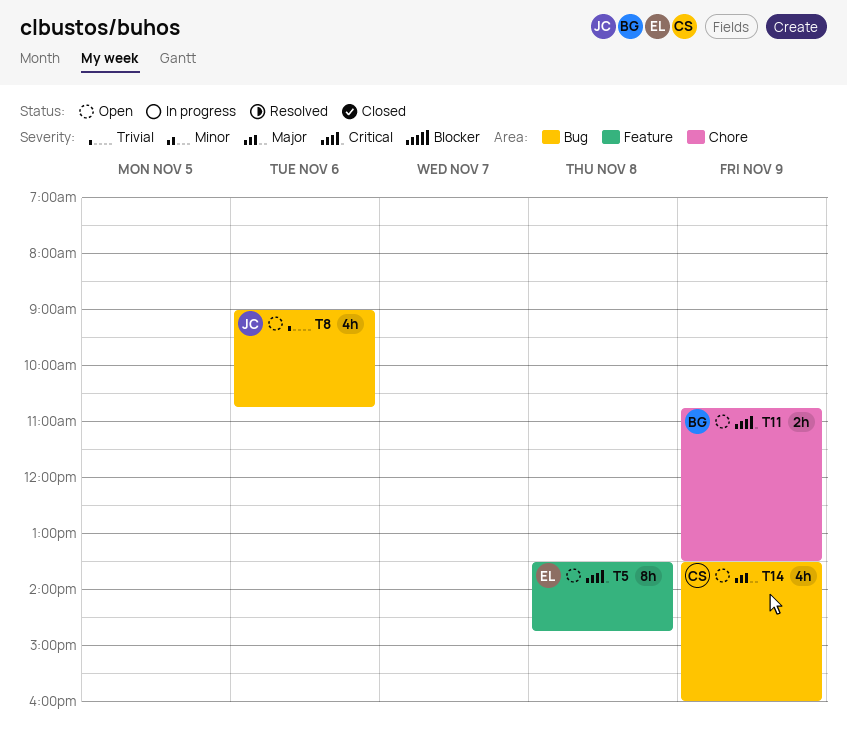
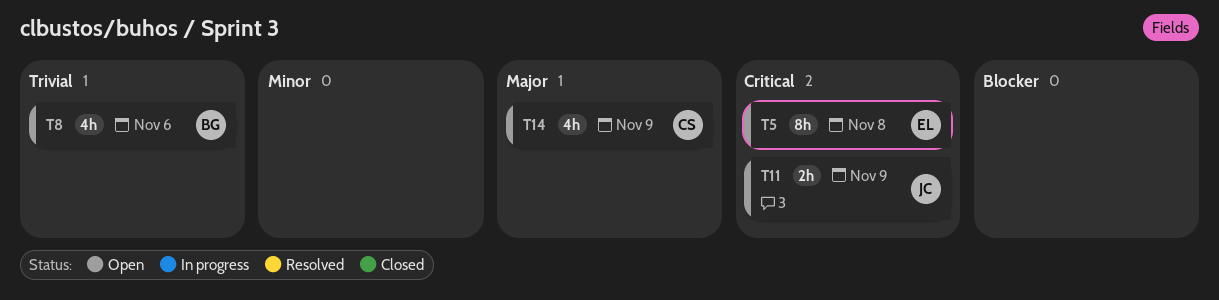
T8, owner: JC -> BG
T11, owner: BG -> JC

